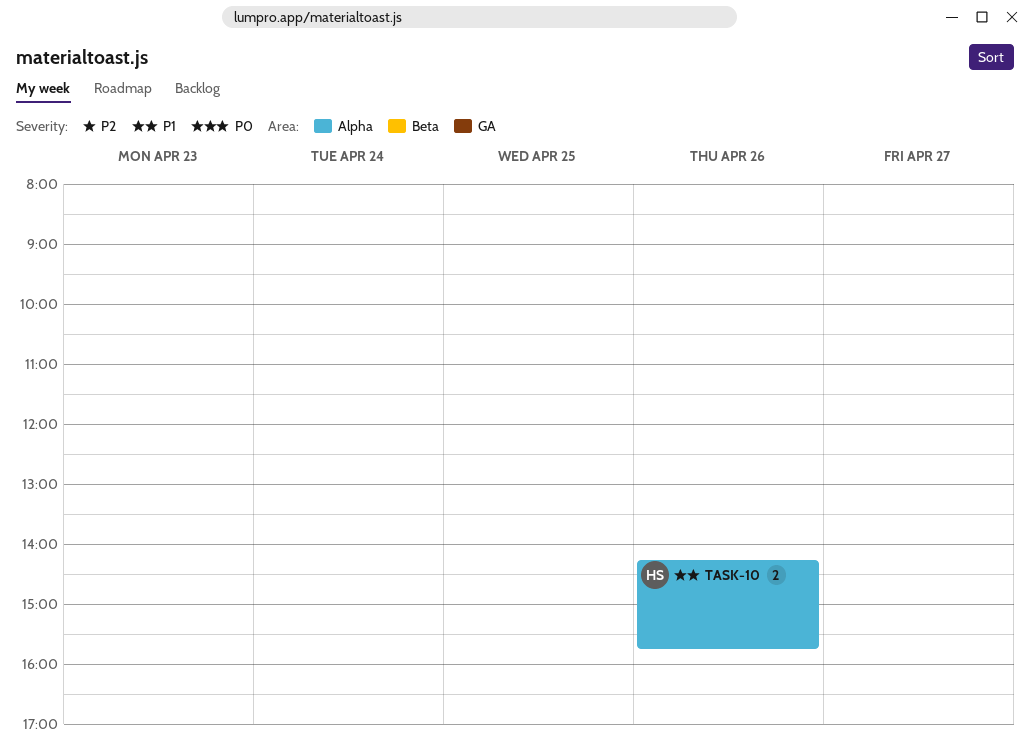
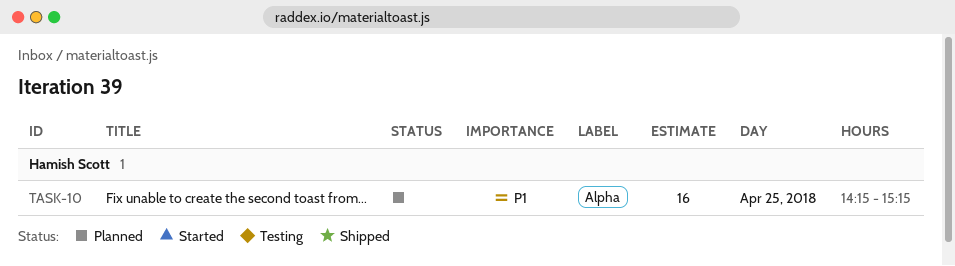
TASK-10, estimate: 2 -> 16
TASK-10, day: Apr 26 -> Apr 25
TASK-10, ends: 15:45 -> 15:15

